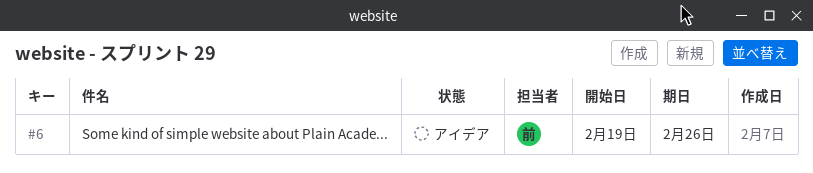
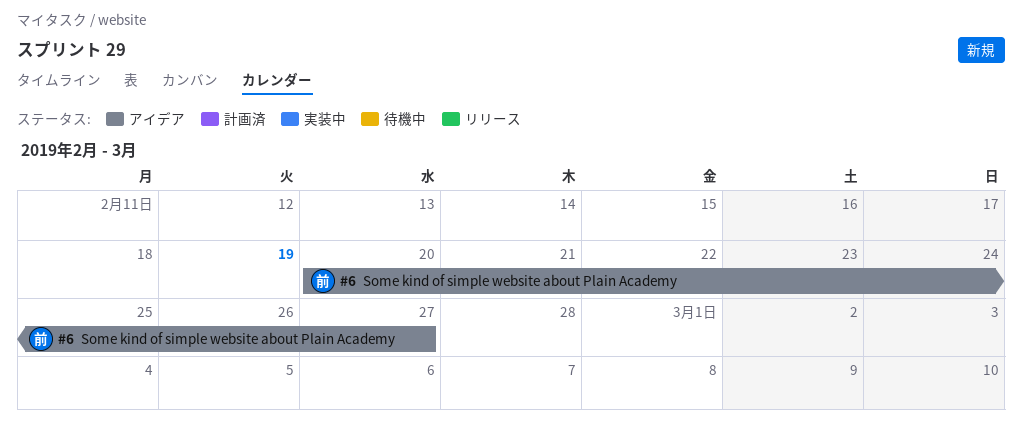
#6, start: Feb 19 -> Feb 20
#6, due: Feb 26 -> Feb 27

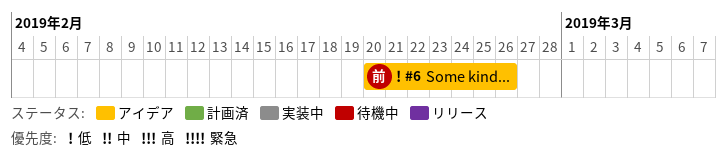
#6, due: Feb 27 -> Feb 26

